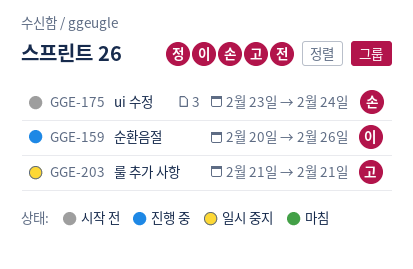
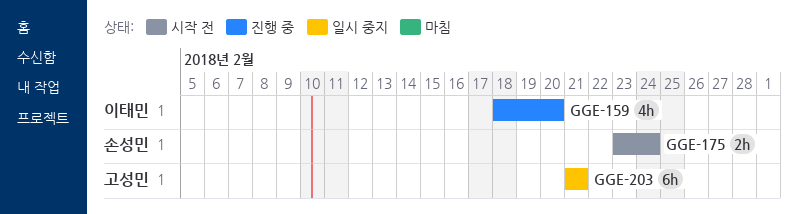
GGE-159, start: Feb 20 -> Feb 18
GGE-159, due: Feb 26 -> Feb 20

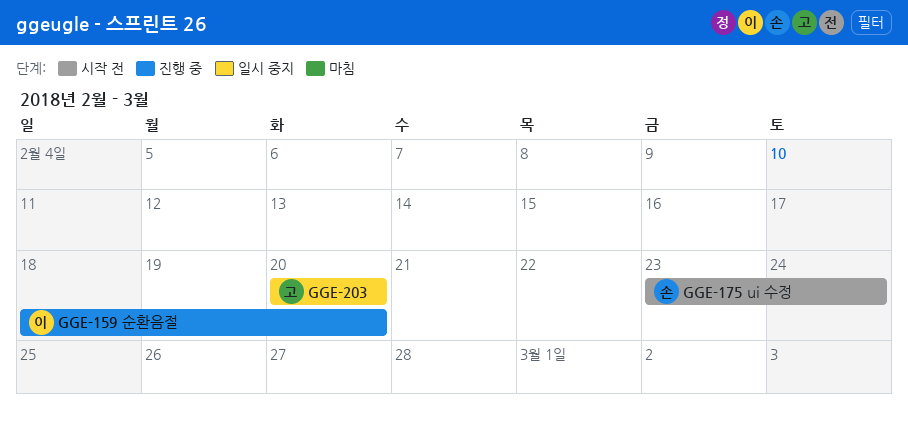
GGE-203, start: Feb 21 -> Feb 20
GGE-203, due: Feb 21 -> Feb 20

